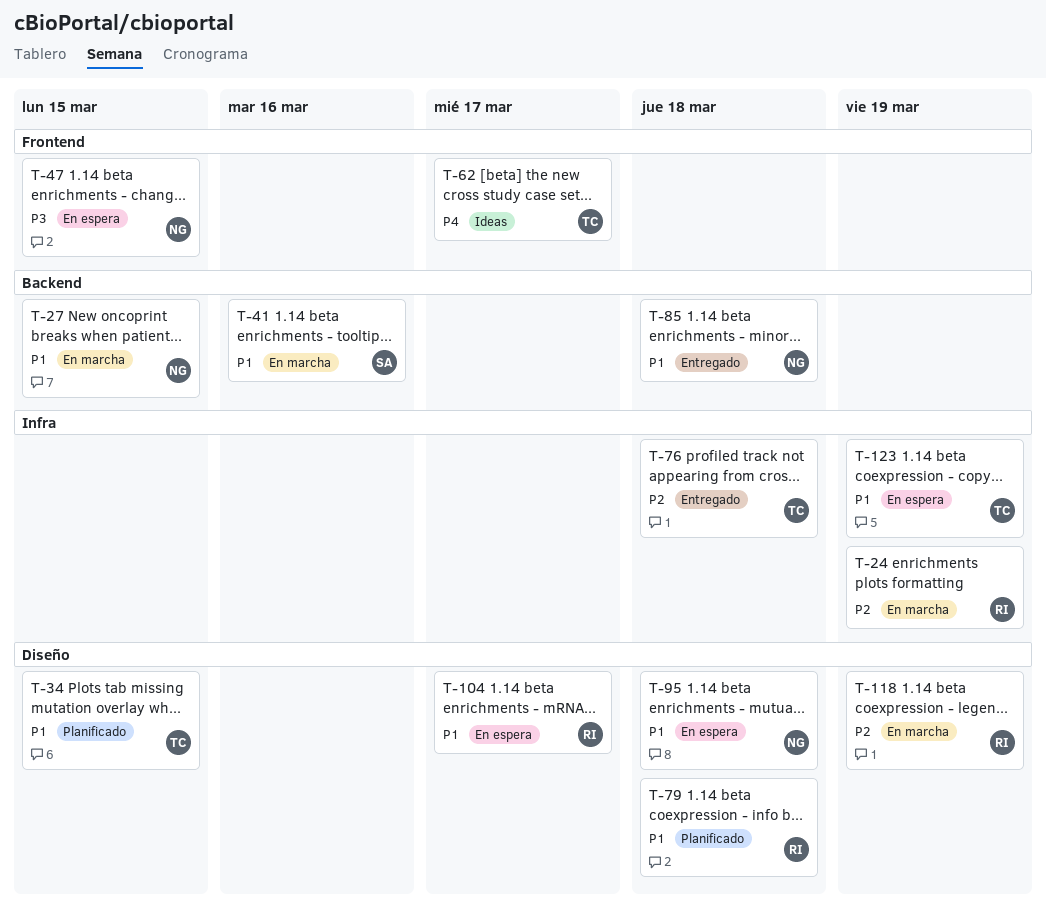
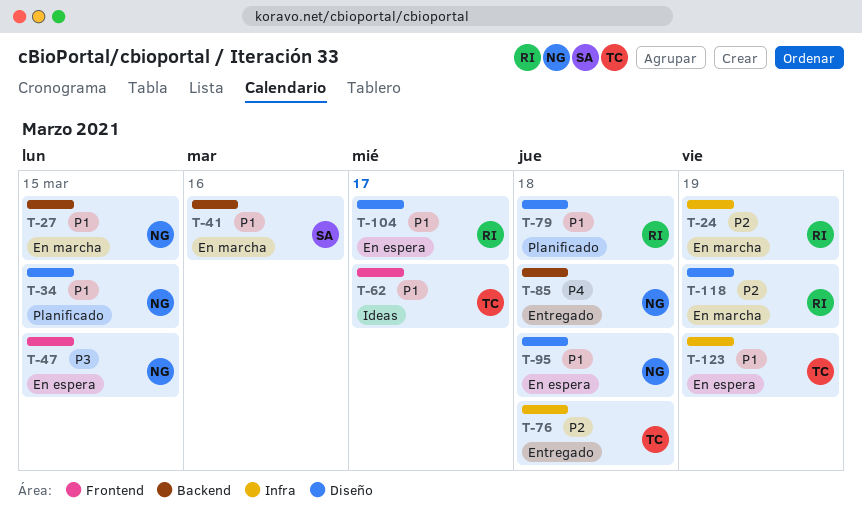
T-34, owner: TC -> NG
T-62, priority: P4 -> P1
T-85, priority: P1 -> P4

